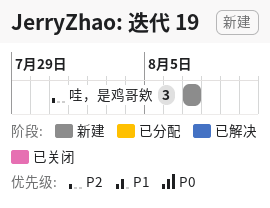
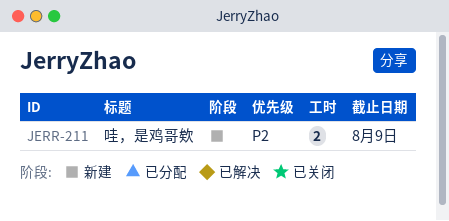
哇，是鸡哥欸, estimate: 3 -> 2
哇，是鸡哥欸, due: Aug 7 -> Aug 9

